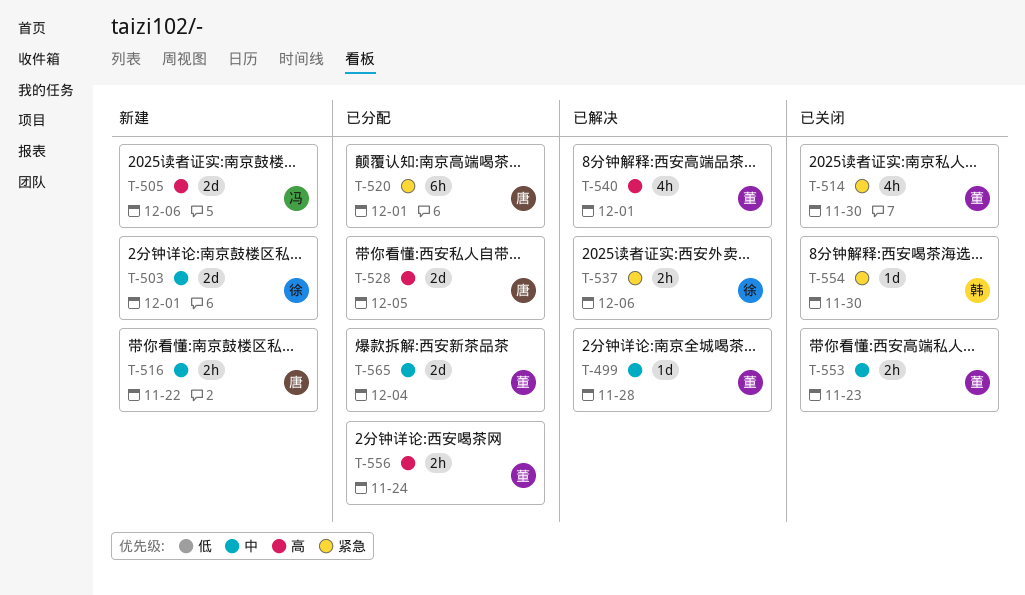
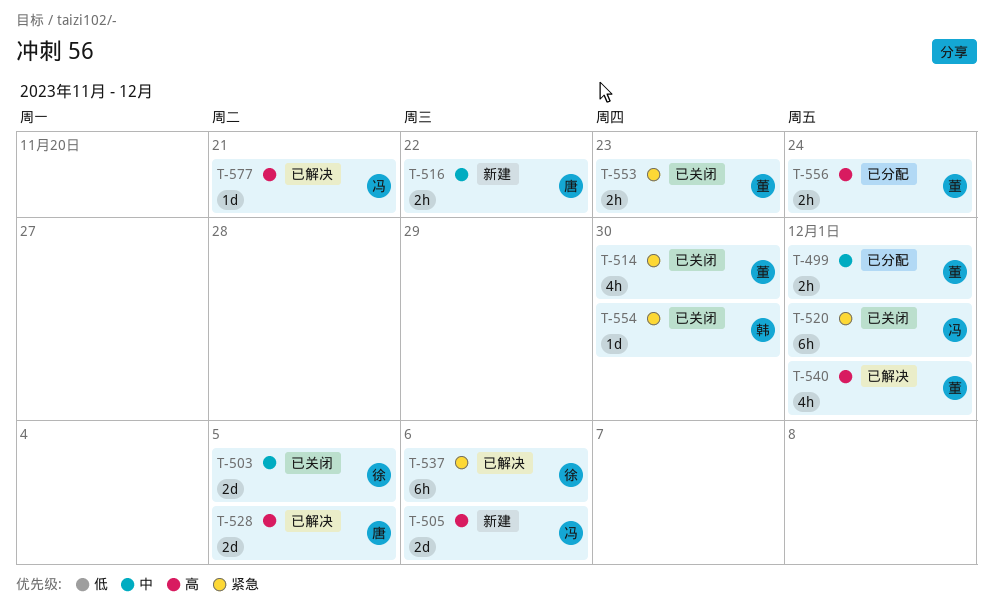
T-499, status: 已解决 -> 已分配
T-499, estimate: 1d -> 2h
T-499, due: Nov 28 -> Dec 1
T-503, status: 新建 -> 已关闭
T-503, due: Dec 1 -> Dec 5
T-520, status: 已分配 -> 已关闭
T-520, owner: 唐 -> 冯
T-528, status: 已分配 -> 已解决
T-537, estimate: 2h -> 6h
T-553, priority: 中 -> 紧急
T-565: present -> none
T-577: none -> present

